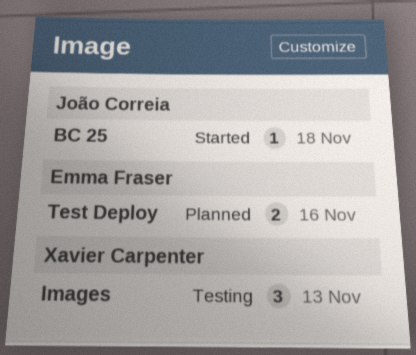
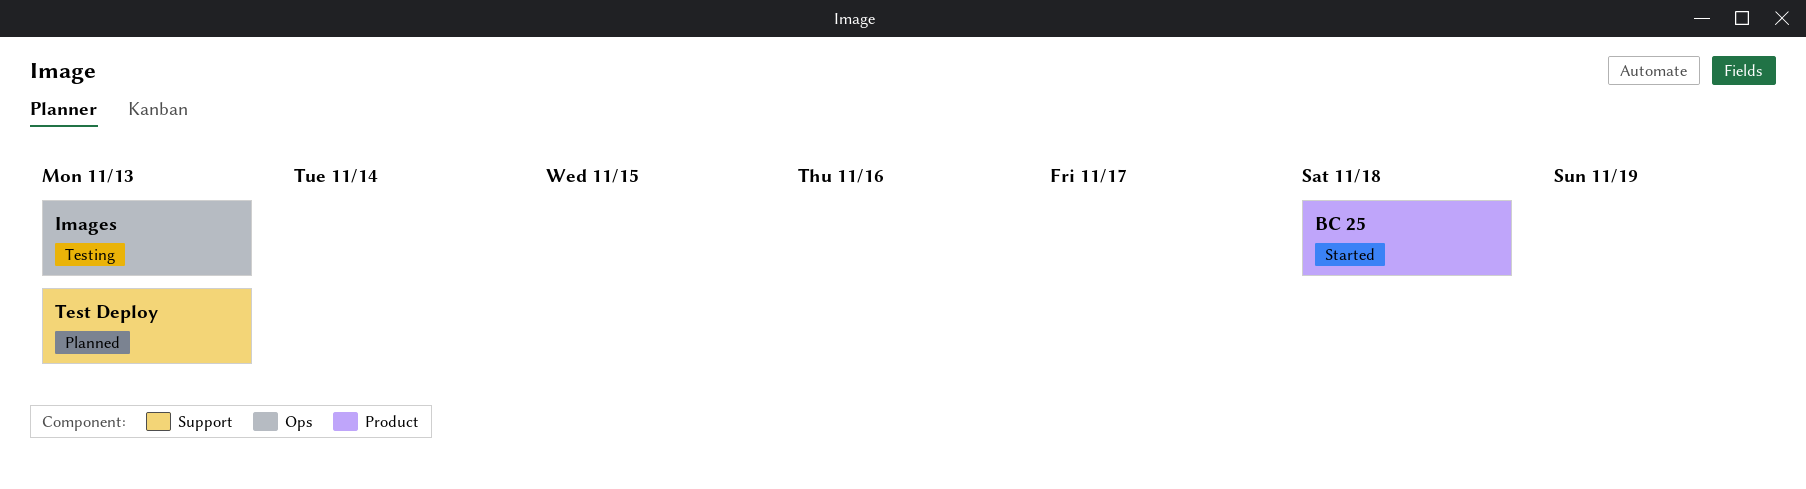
Test Deploy, due: Nov 16 -> Nov 13

